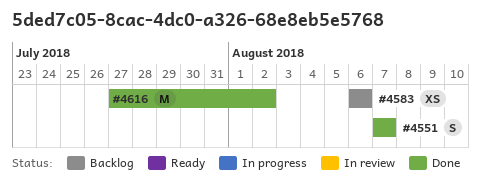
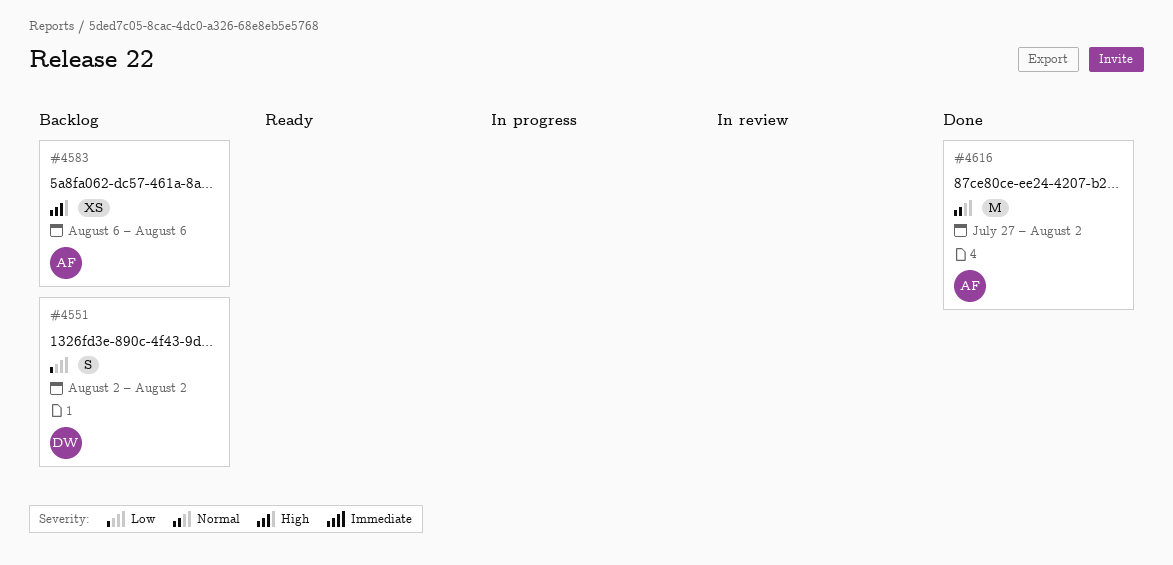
#4551, status: Done -> Backlog
#4551, start: Aug 7 -> Aug 2
#4551, due: Aug 7 -> Aug 2

